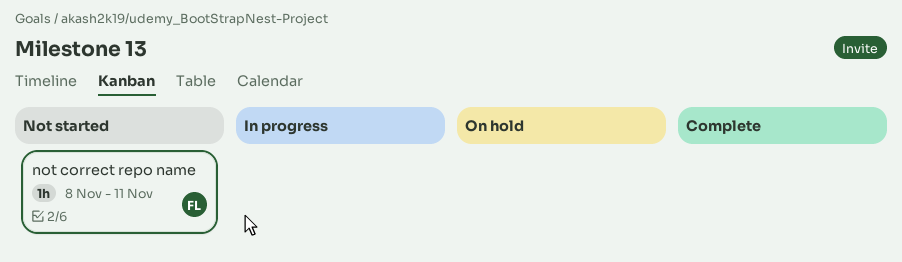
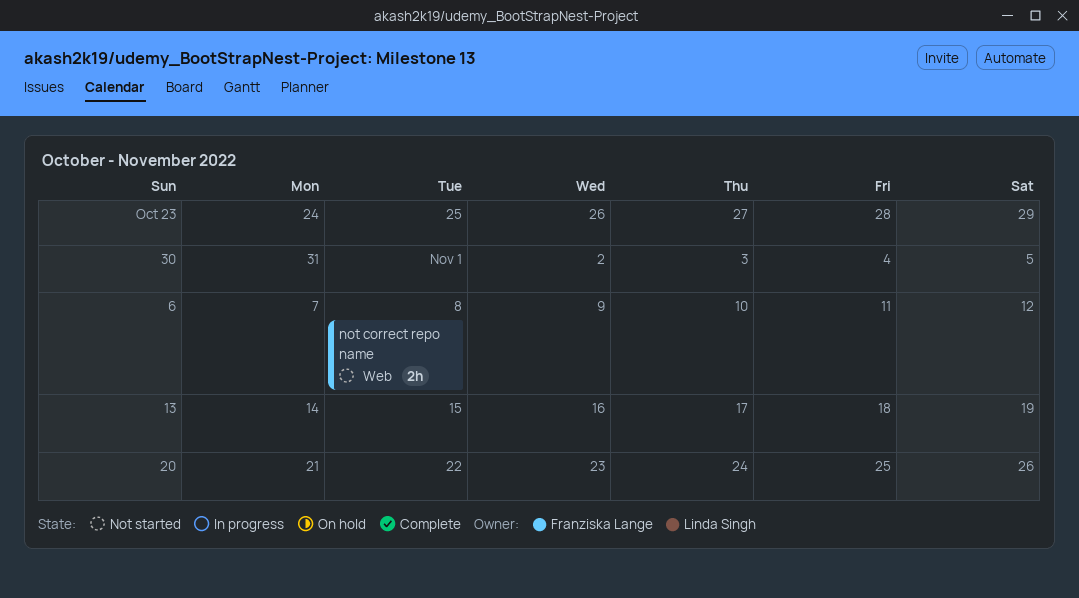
not correct repo name, estimate: 1h -> 2h
not correct repo name, due: Nov 11 -> Nov 8

